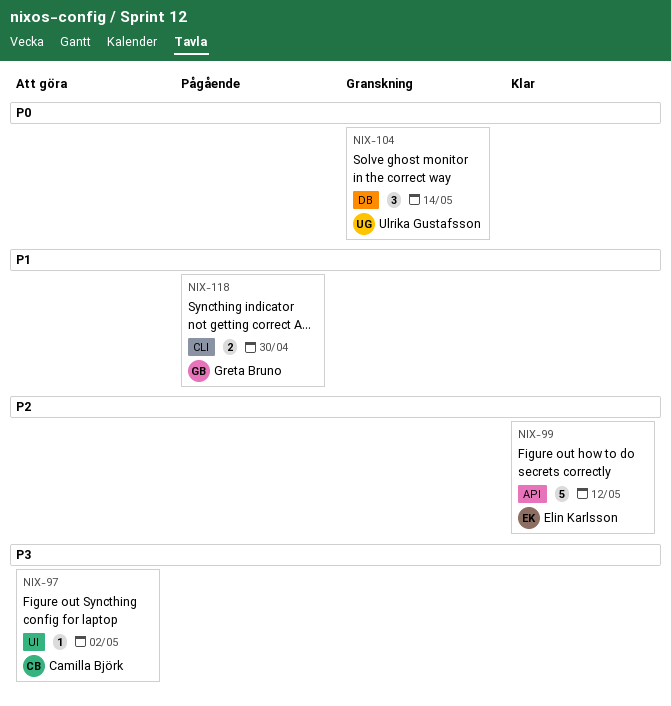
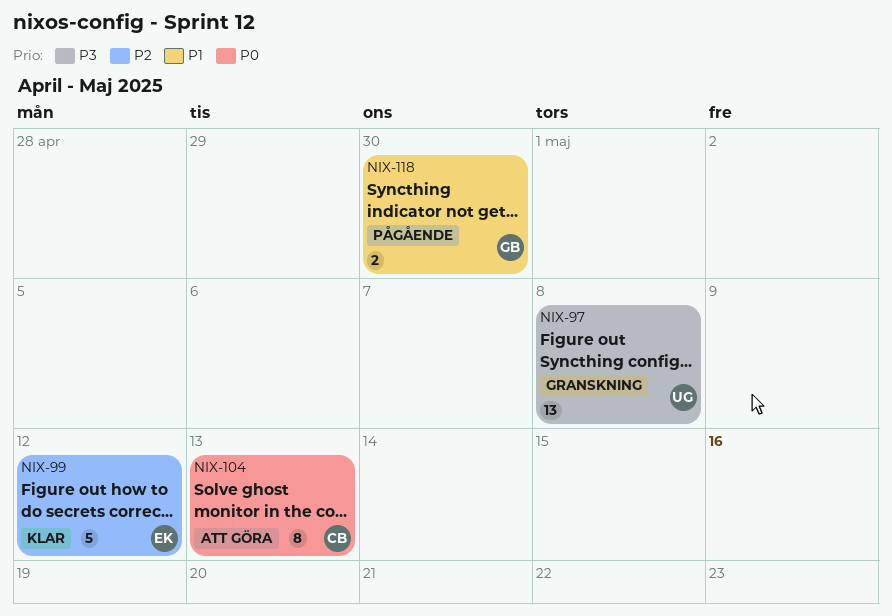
NIX-97, status: Att göra -> Granskning
NIX-97, owner: Camilla Björk -> Ulrika Gustafsson
NIX-97, estimate: 1 -> 13
NIX-97, due: May 2 -> May 8
NIX-104, status: Granskning -> Att göra
NIX-104, owner: Ulrika Gustafsson -> Camilla Björk
NIX-104, estimate: 3 -> 8
NIX-104, due: May 14 -> May 13

